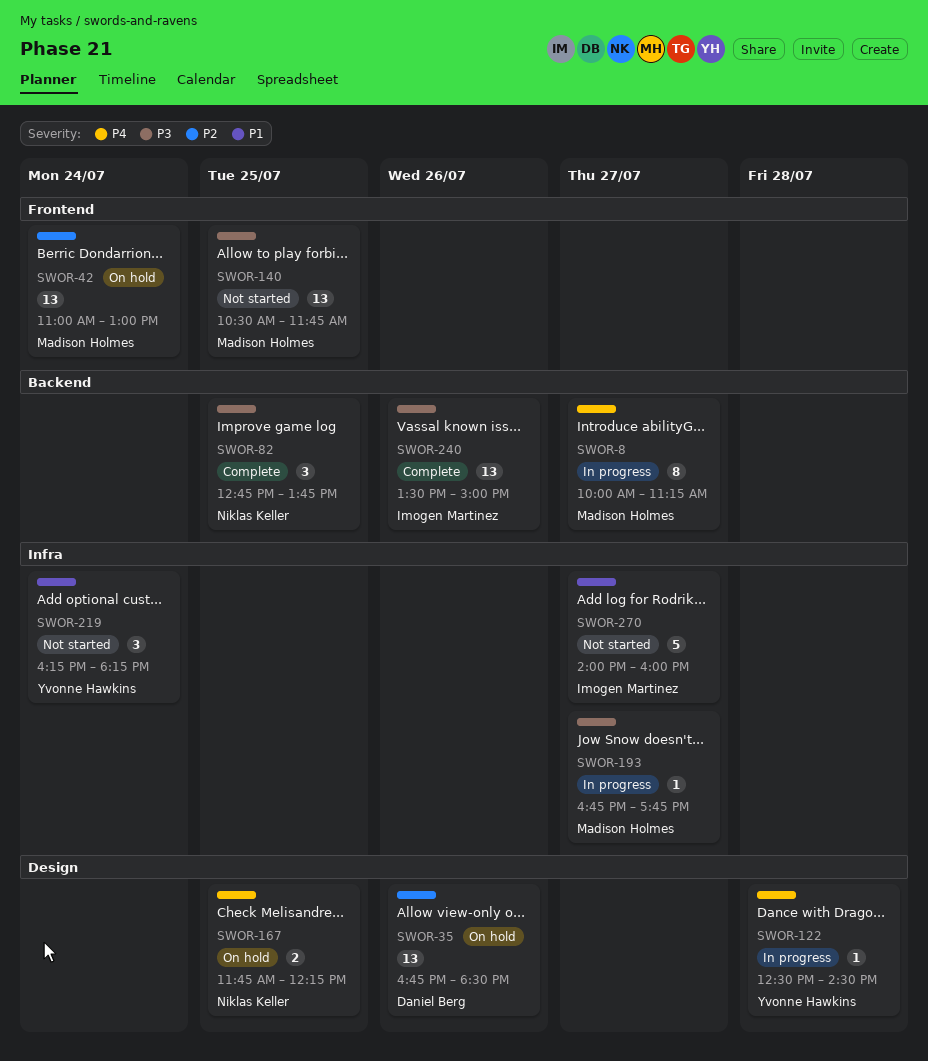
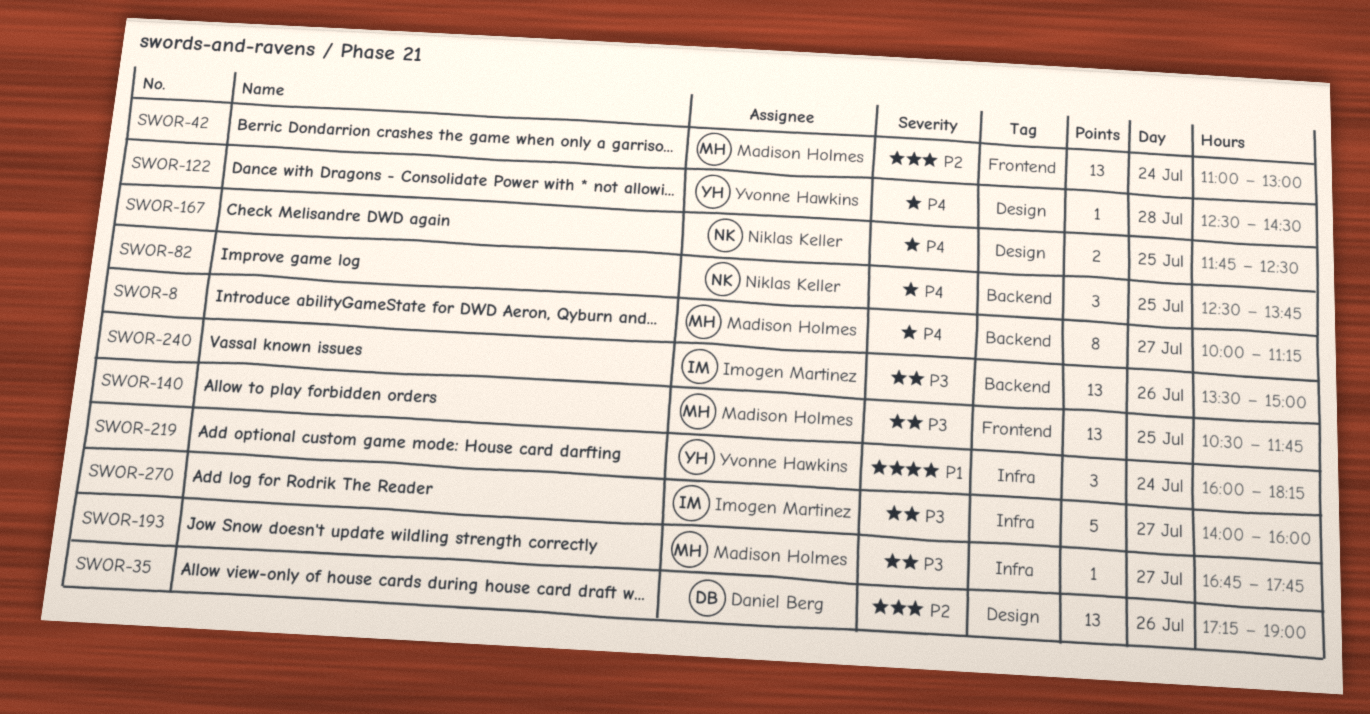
SWOR-35, begins: 16:45 -> 17:15
SWOR-35, ends: 18:30 -> 19:00
SWOR-82, priority: P3 -> P4
SWOR-82, begins: 12:45 -> 12:30
SWOR-167, ends: 12:15 -> 12:30
SWOR-219, begins: 16:15 -> 16:00
SWOR-270, priority: P1 -> P3

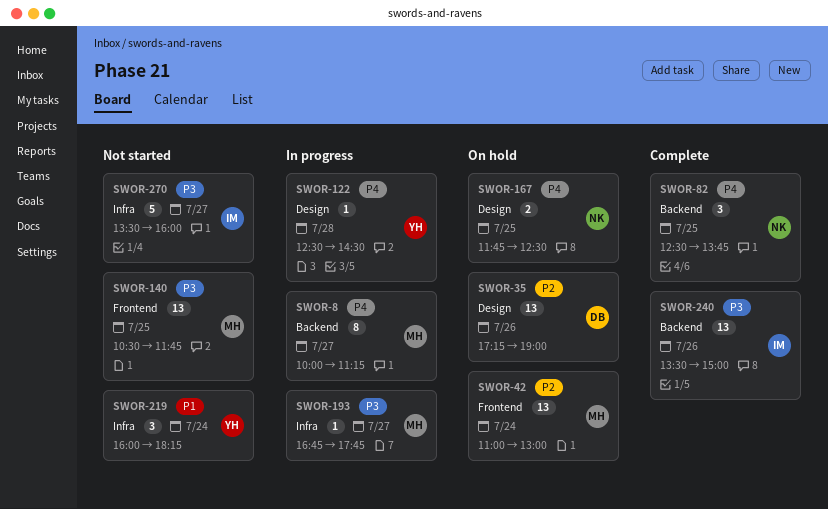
SWOR-270, begins: 14:00 -> 13:30

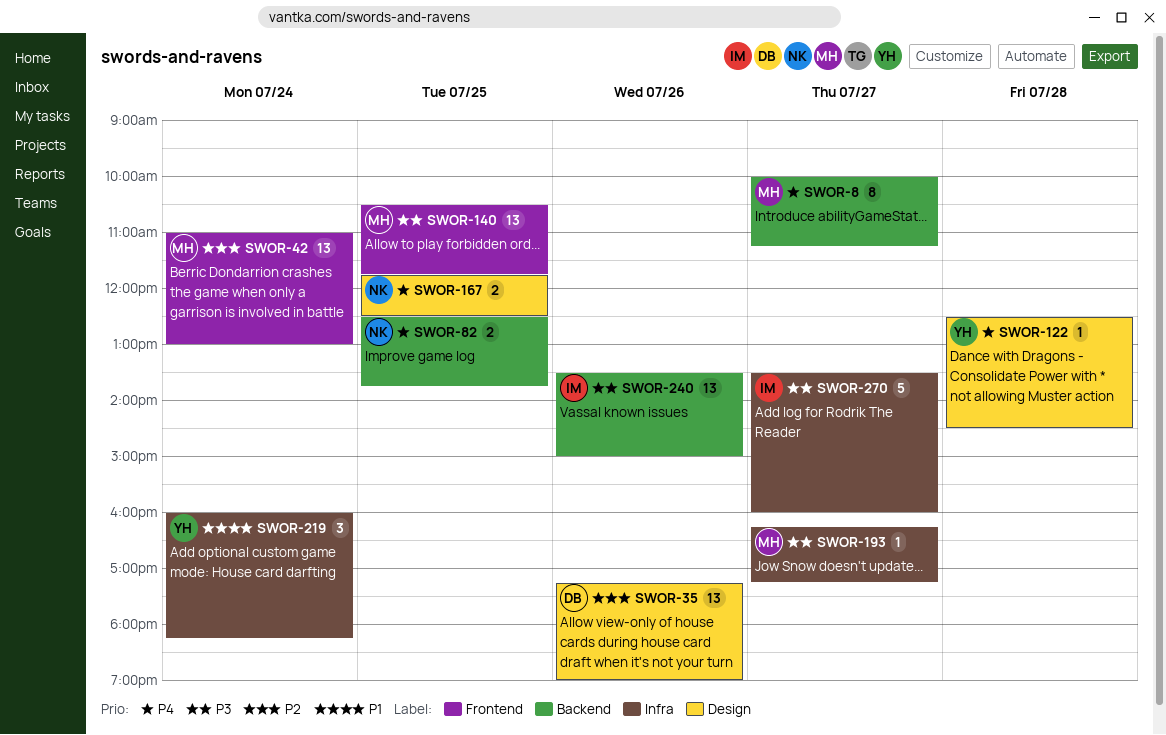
SWOR-82, estimate: 3 -> 2
SWOR-193, begins: 16:45 -> 16:15
SWOR-193, ends: 17:45 -> 17:15

